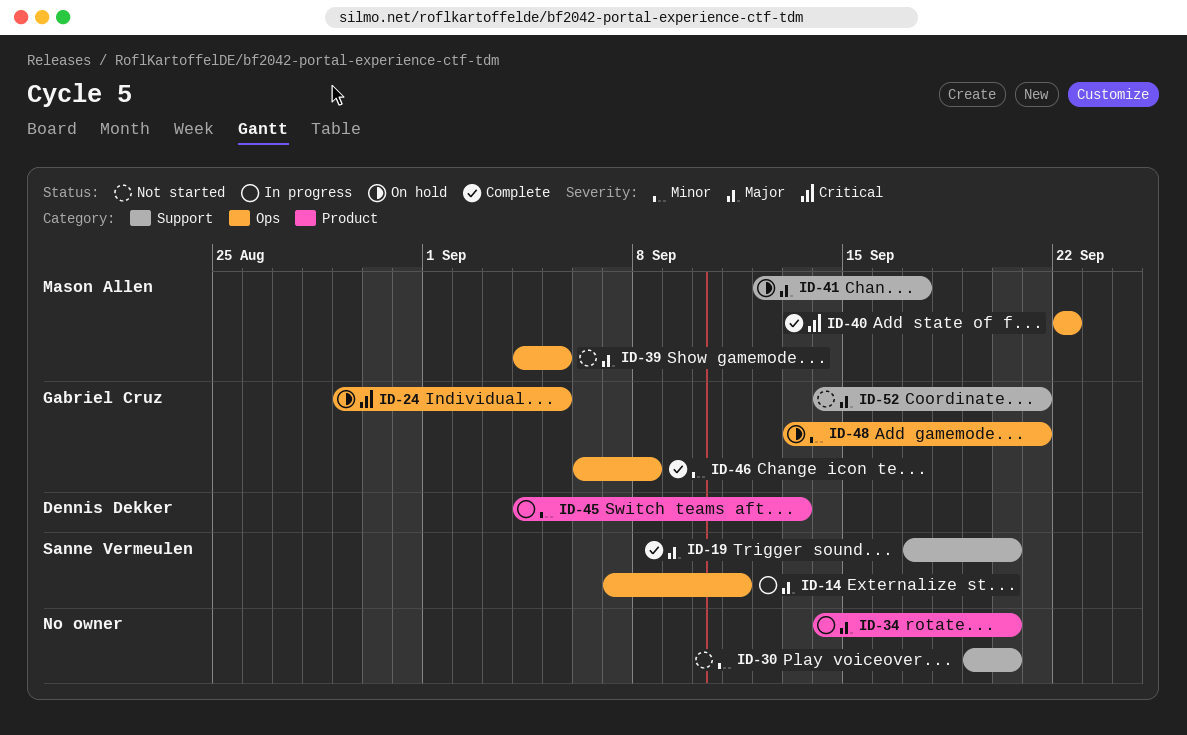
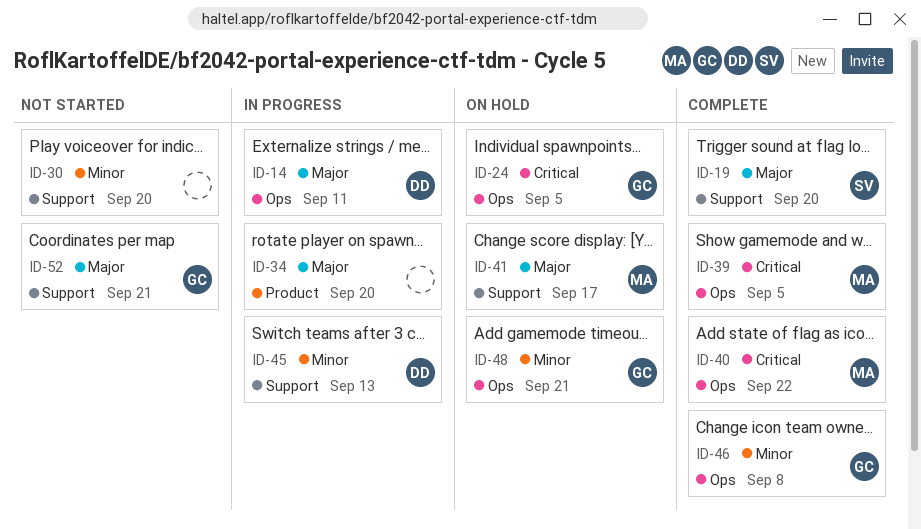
ID-14, owner: Sanne Vermeulen -> Dennis Dekker
ID-39, status: Not started -> Complete
ID-39, priority: Major -> Critical
ID-45, label: Product -> Support

